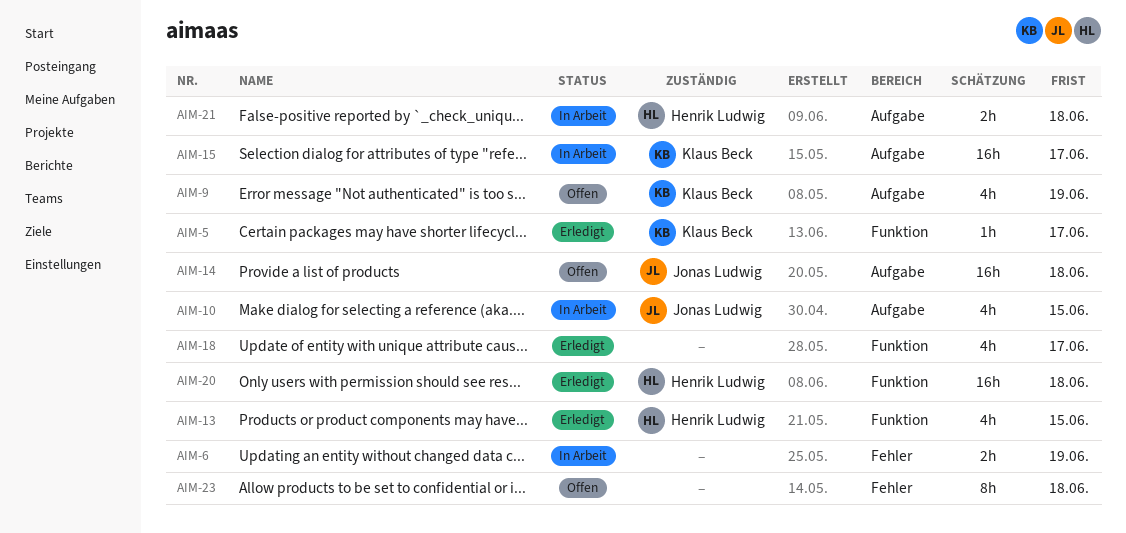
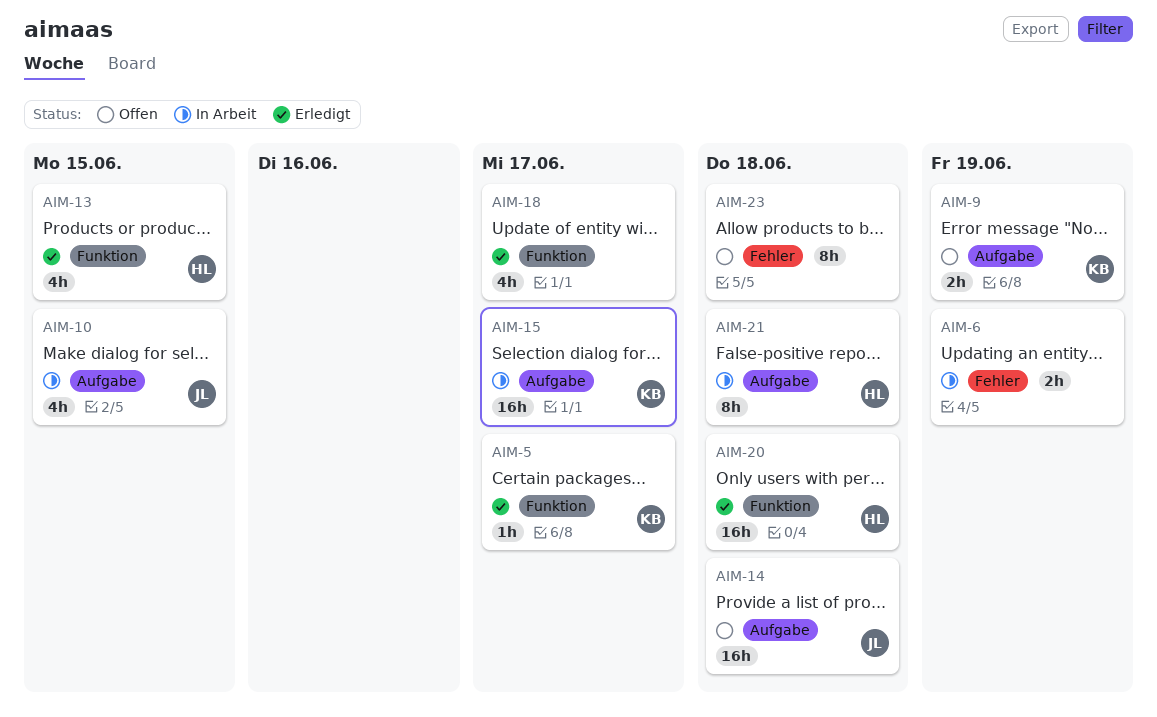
AIM-9, estimate: 4h -> 2h
AIM-21, estimate: 2h -> 8h

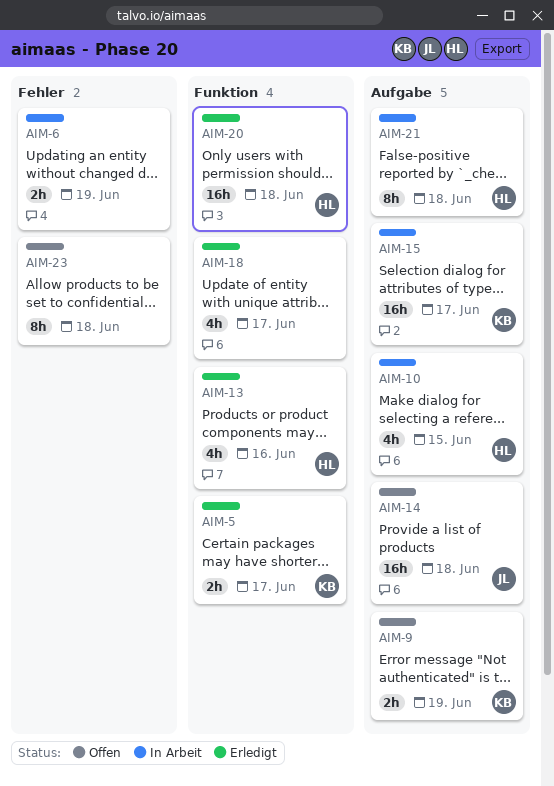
AIM-5, estimate: 1h -> 2h
AIM-10, owner: JL -> HL
AIM-13, due: Jun 15 -> Jun 16

